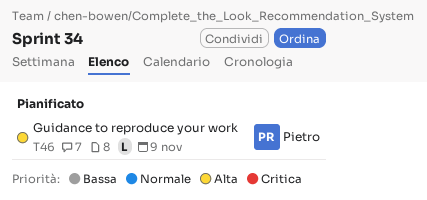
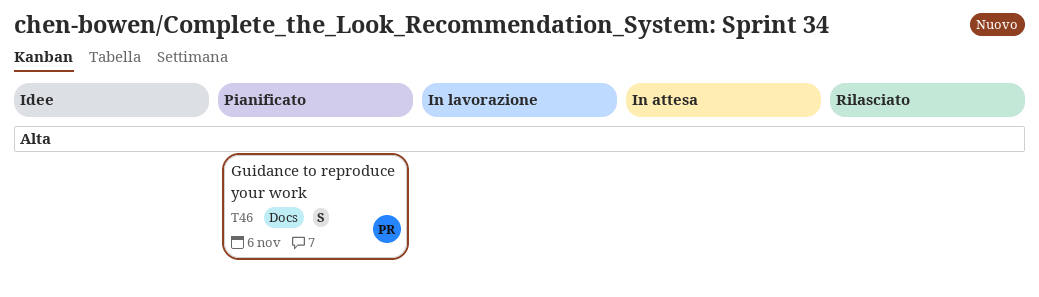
T46, estimate: L -> S
T46, due: Nov 9 -> Nov 6

